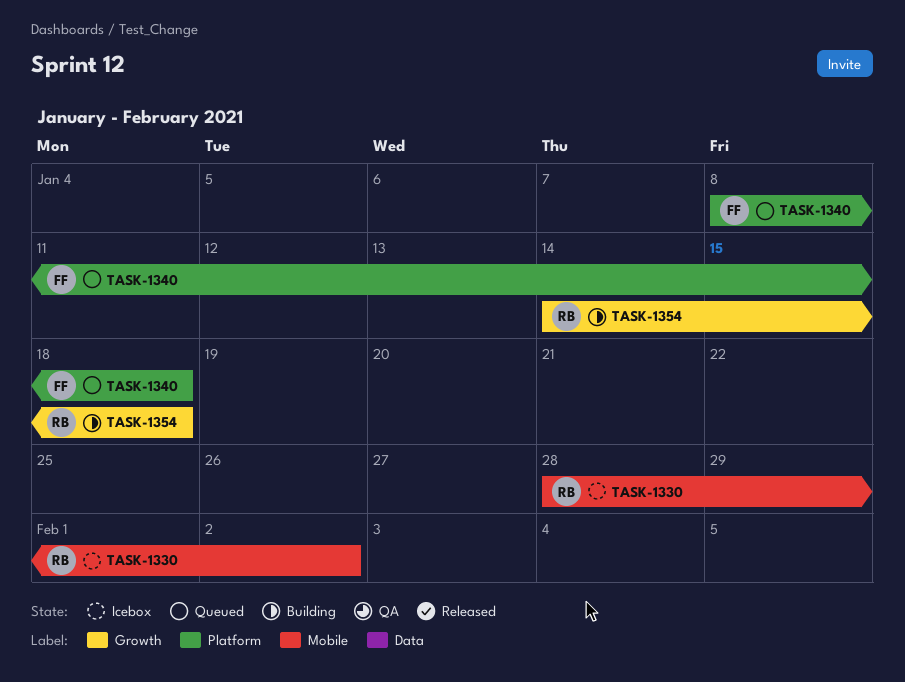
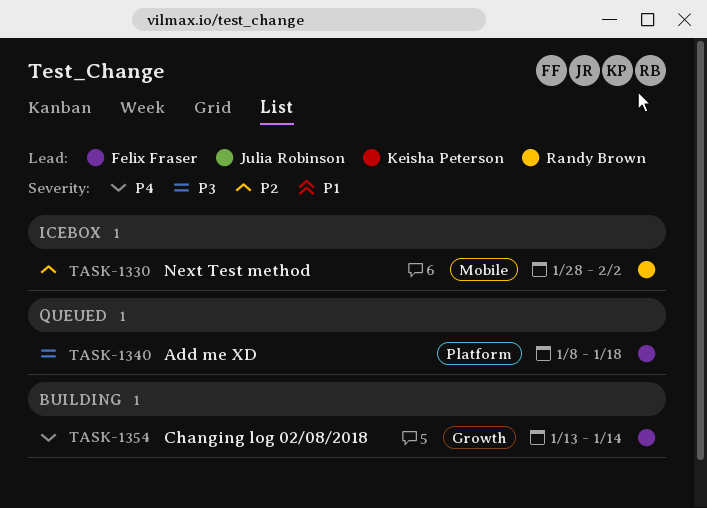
TASK-1354, owner: Randy Brown -> Felix Fraser
TASK-1354, start: Jan 14 -> Jan 13
TASK-1354, due: Jan 18 -> Jan 14

